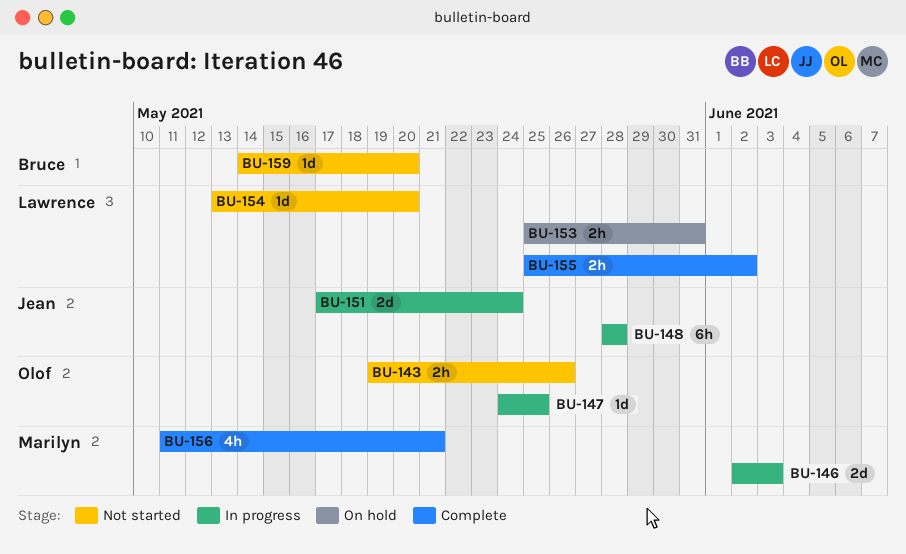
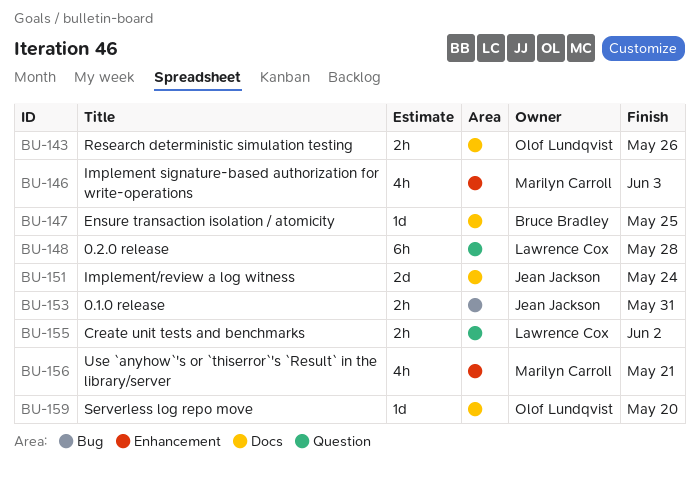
BU-146, estimate: 2d -> 4h
BU-147, owner: Olof Lundqvist -> Bruce Bradley
BU-148, owner: Jean Jackson -> Lawrence Cox
BU-153, owner: Lawrence Cox -> Jean Jackson
BU-154: present -> none
BU-159, owner: Bruce Bradley -> Olof Lundqvist

